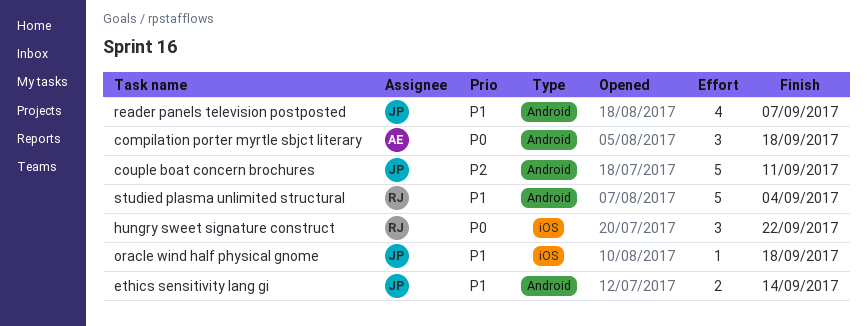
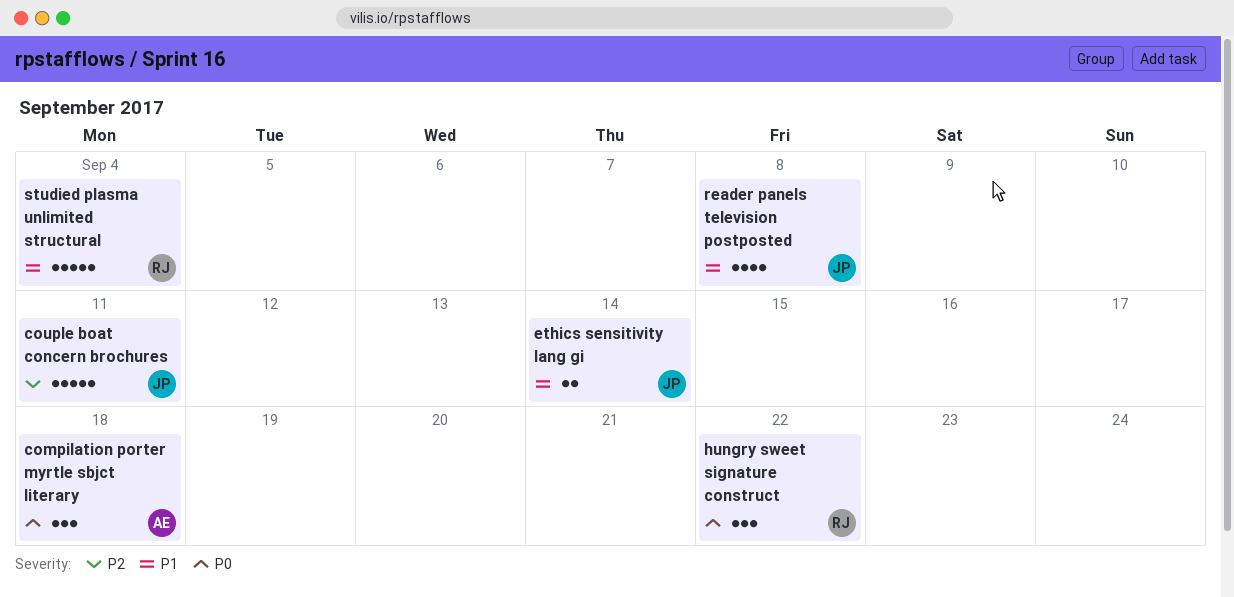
oracle wind half physical gnome: present -> none
reader panels television postposted, due: Sep 7 -> Sep 8

